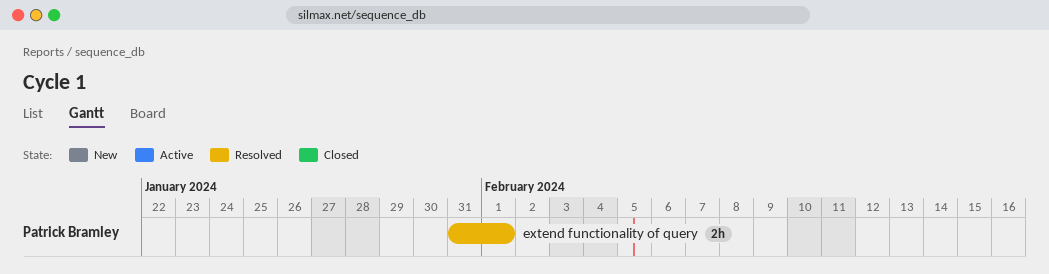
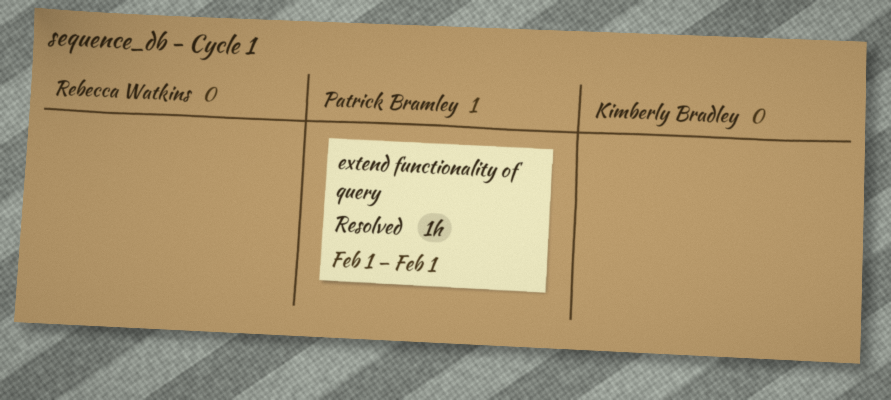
extend functionality of query, estimate: 2h -> 1h
extend functionality of query, start: Jan 31 -> Feb 1

